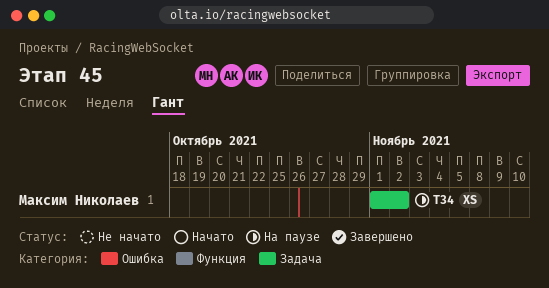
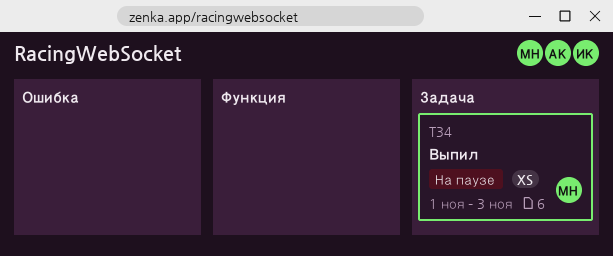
T34, due: Nov 2 -> Nov 3

